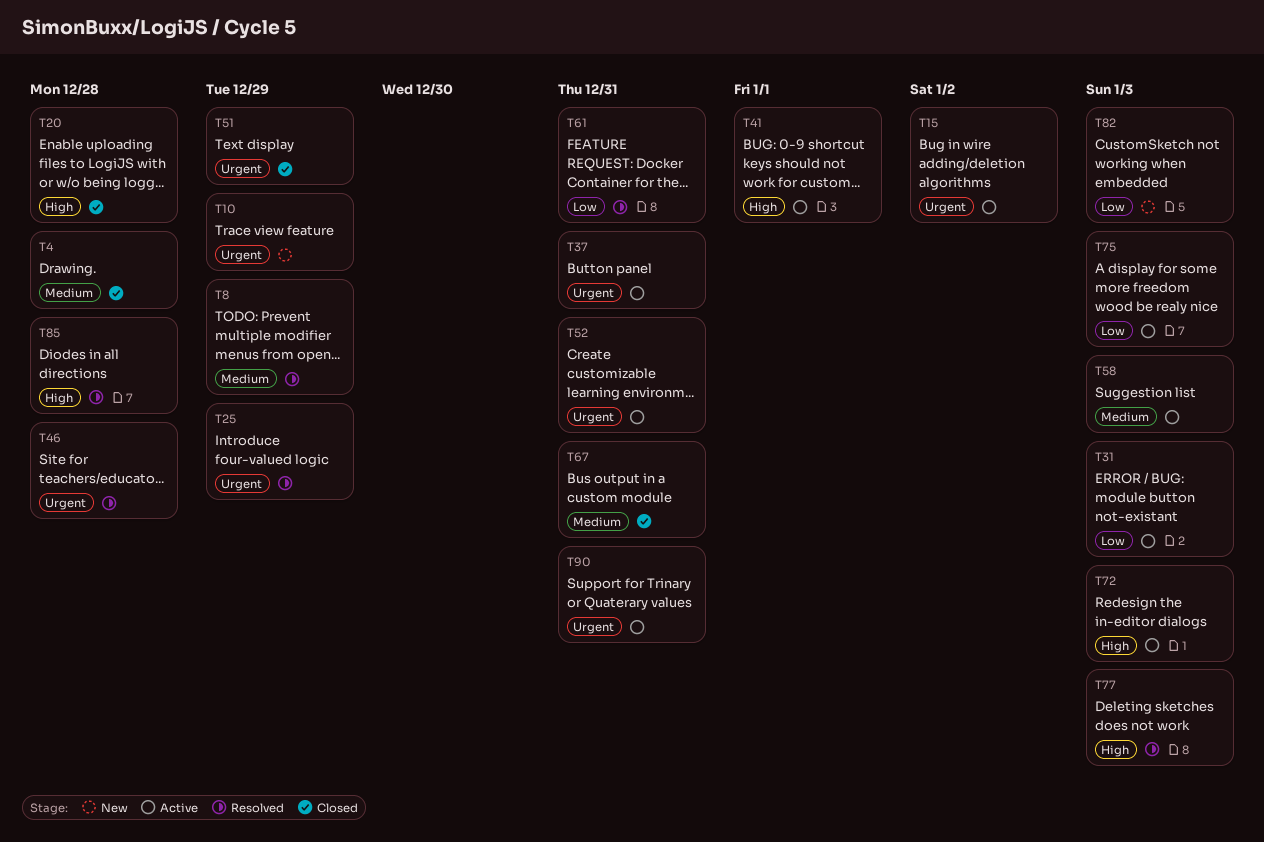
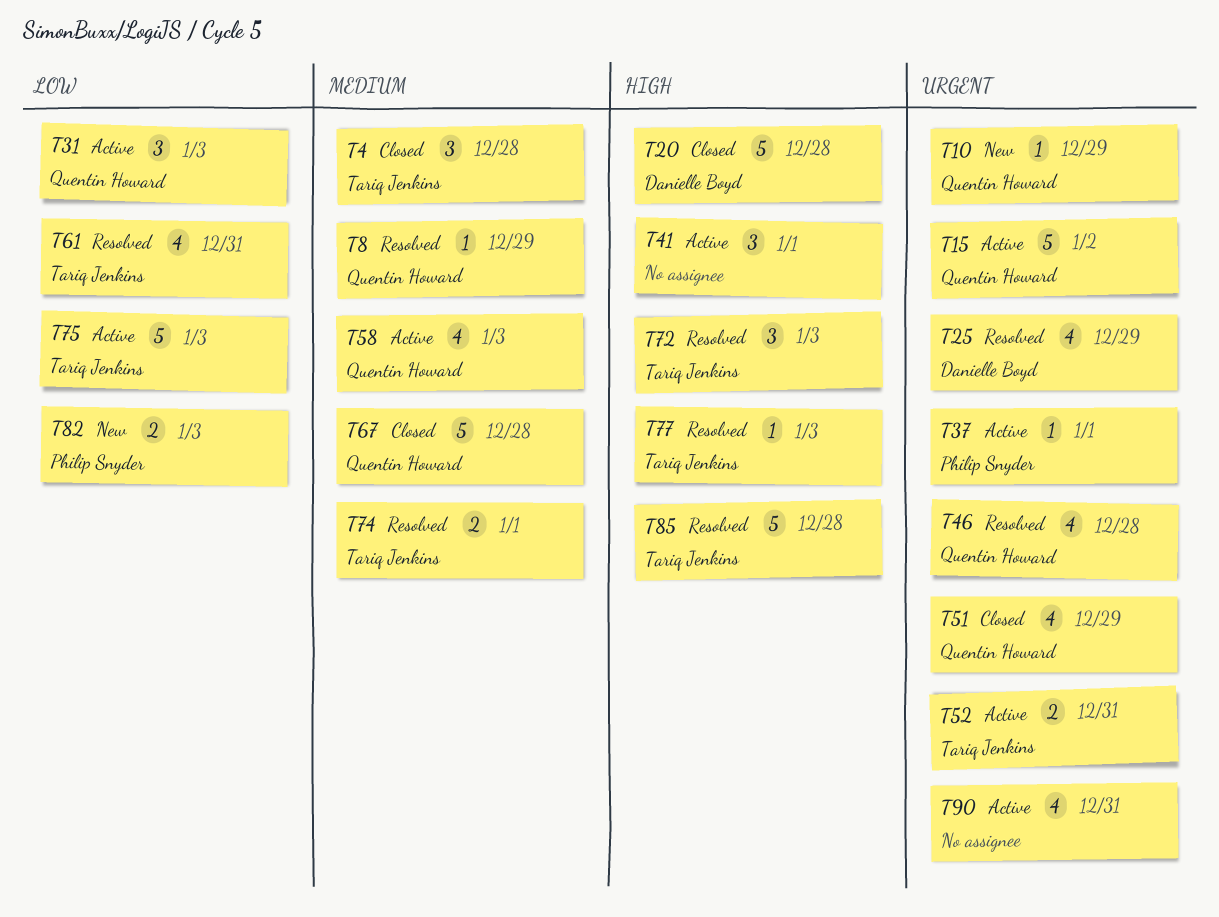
T37, due: Dec 31 -> Jan 1
T67, due: Dec 31 -> Dec 28
T72, status: Active -> Resolved
T74: none -> present

